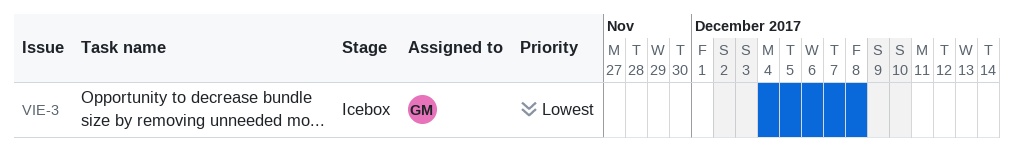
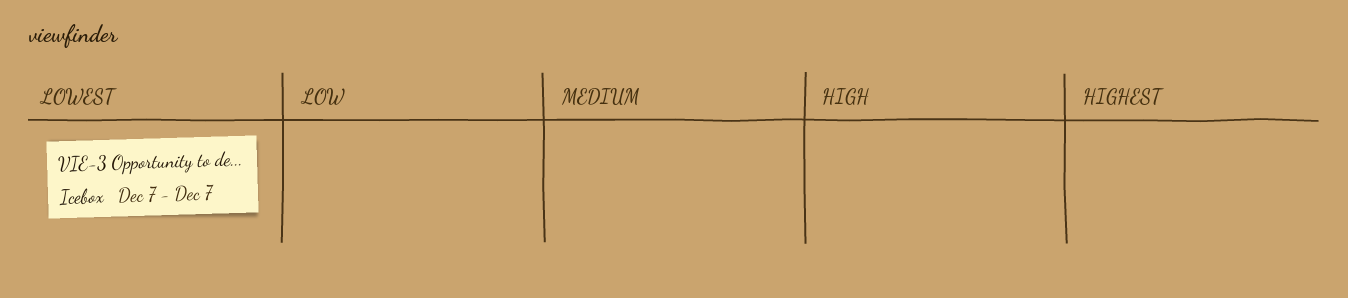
VIE-3, start: Dec 4 -> Dec 7
VIE-3, due: Dec 8 -> Dec 7

